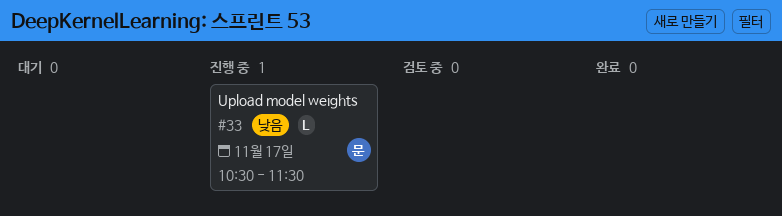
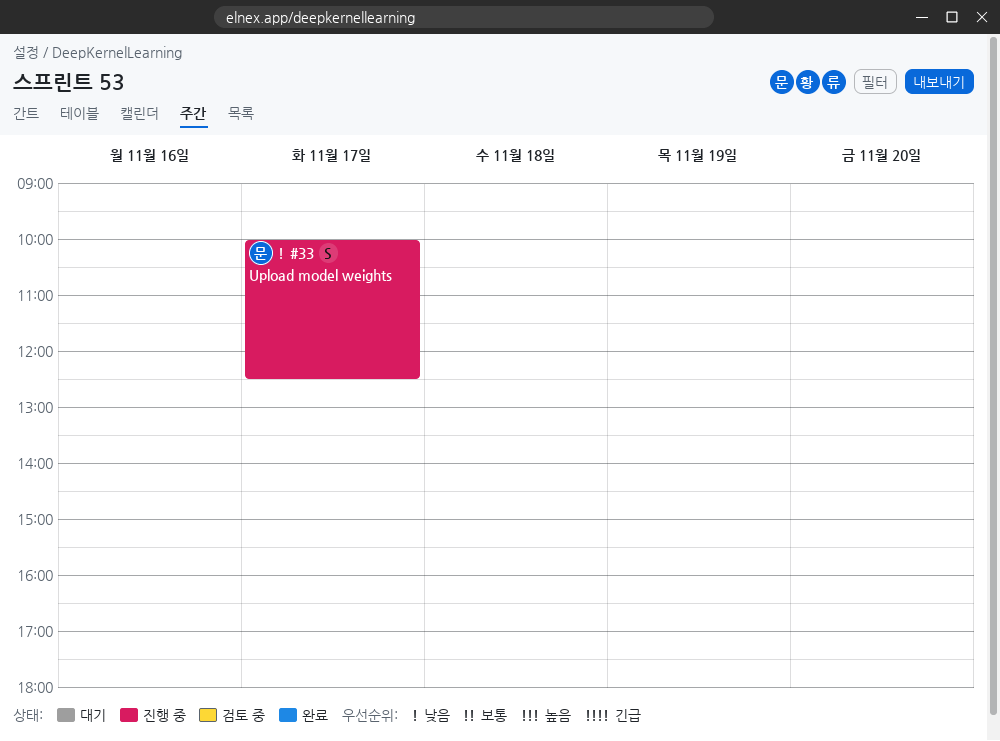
#33, estimate: L -> S
#33, begins: 10:30 -> 10:00
#33, ends: 11:30 -> 12:30

